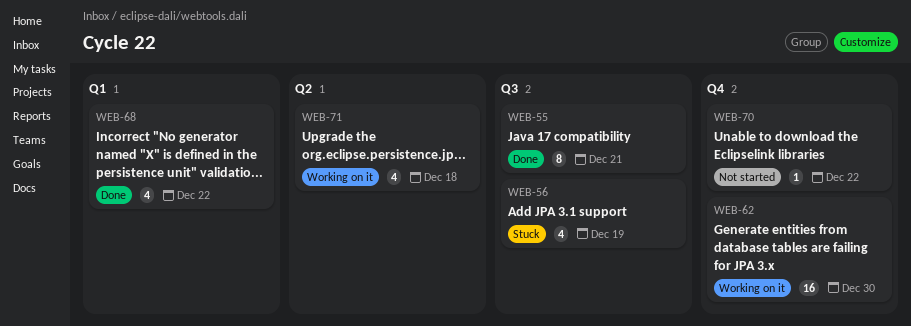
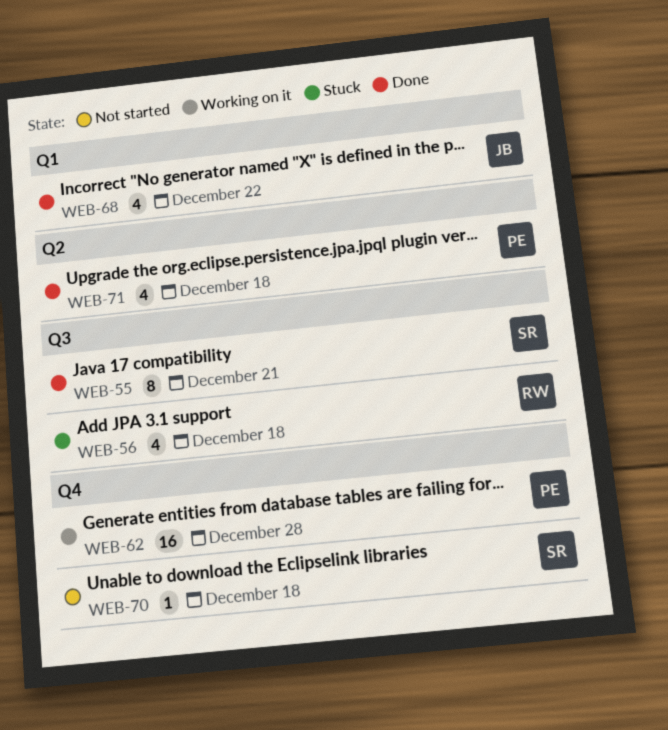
WEB-56, due: Dec 19 -> Dec 18
WEB-62, due: Dec 30 -> Dec 28
WEB-70, due: Dec 22 -> Dec 18
WEB-71, status: Working on it -> Done

